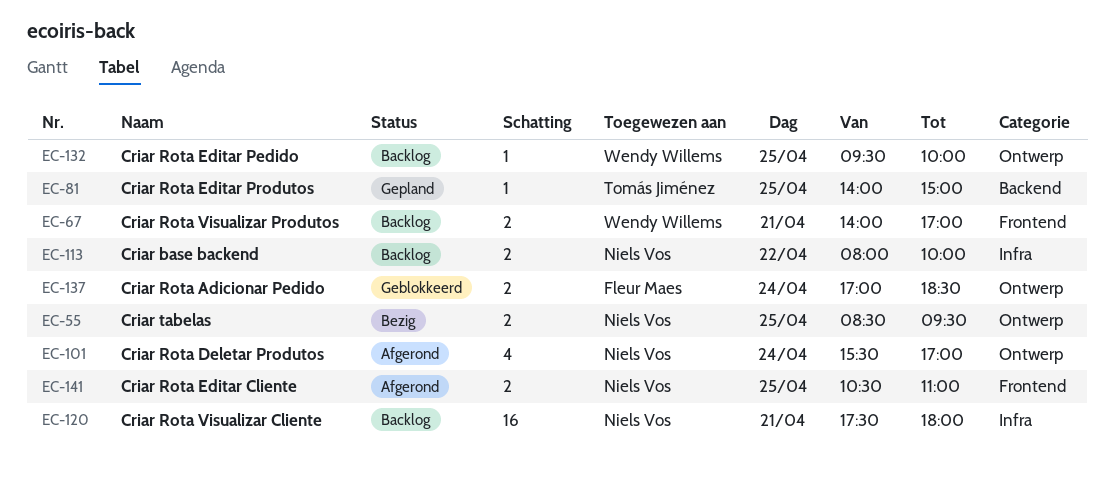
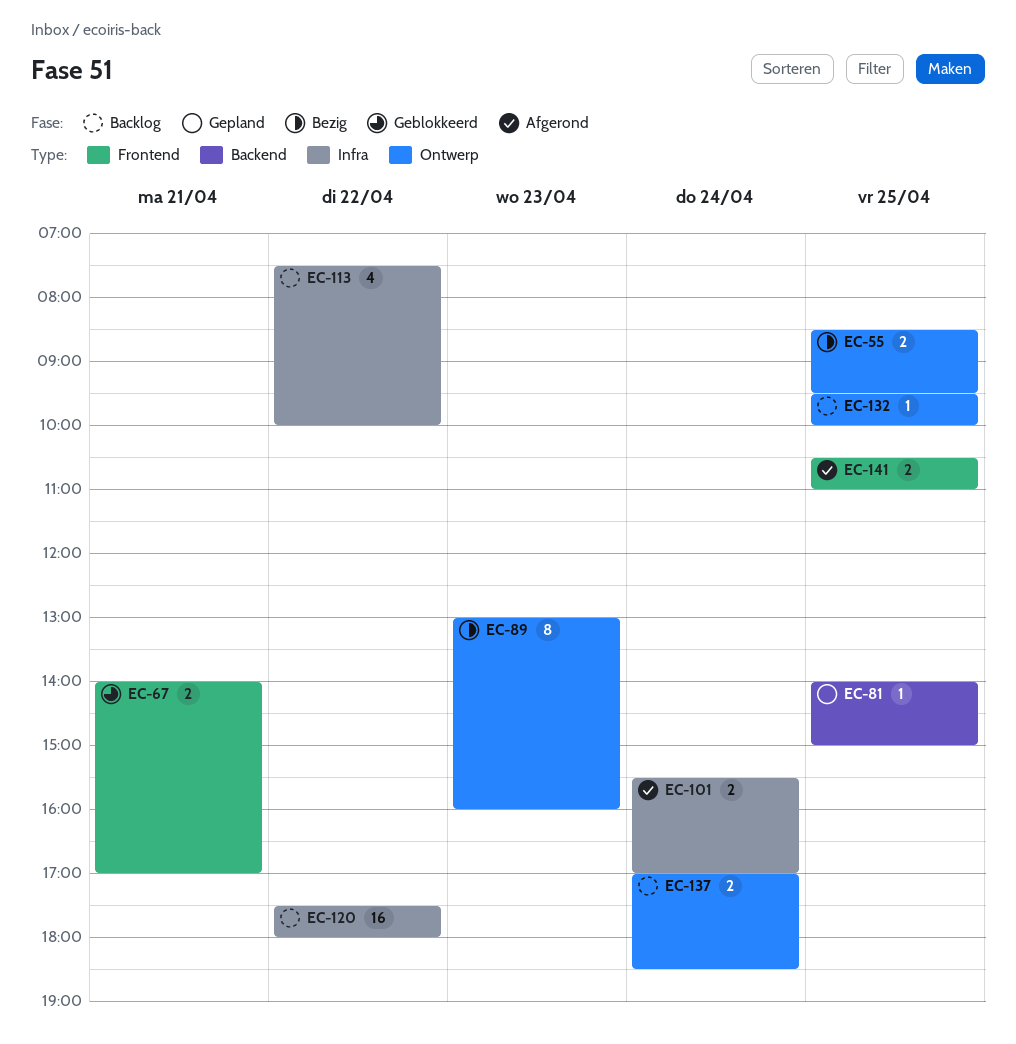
EC-67, status: Backlog -> Geblokkeerd
EC-89: none -> present
EC-101, label: Ontwerp -> Infra
EC-101, estimate: 4 -> 2
EC-113, estimate: 2 -> 4
EC-113, begins: 08:00 -> 07:30
EC-120, day: Apr 21 -> Apr 22
EC-137, status: Geblokkeerd -> Backlog

